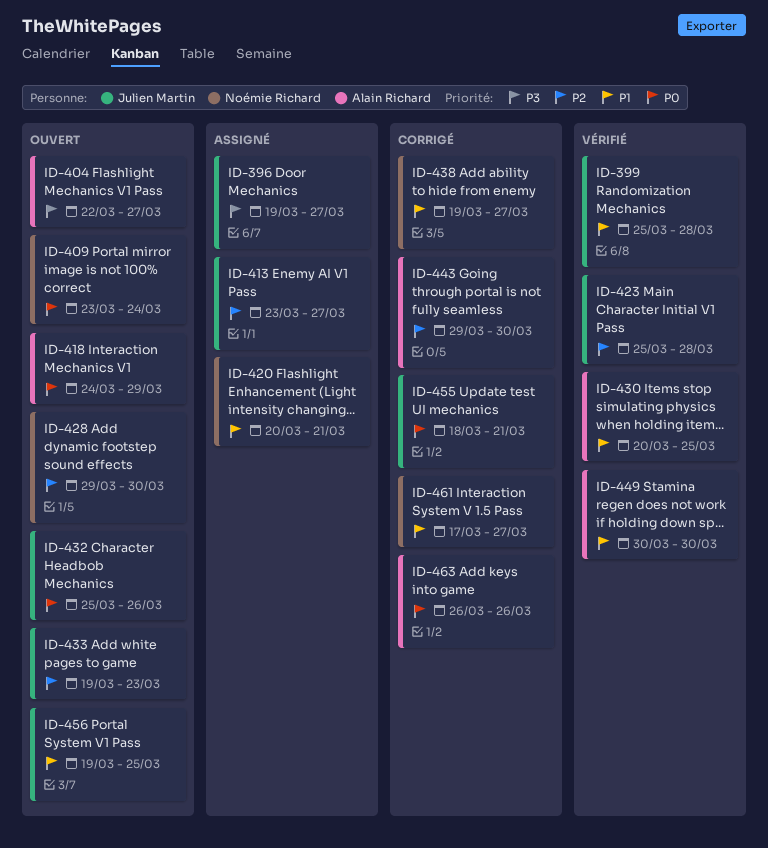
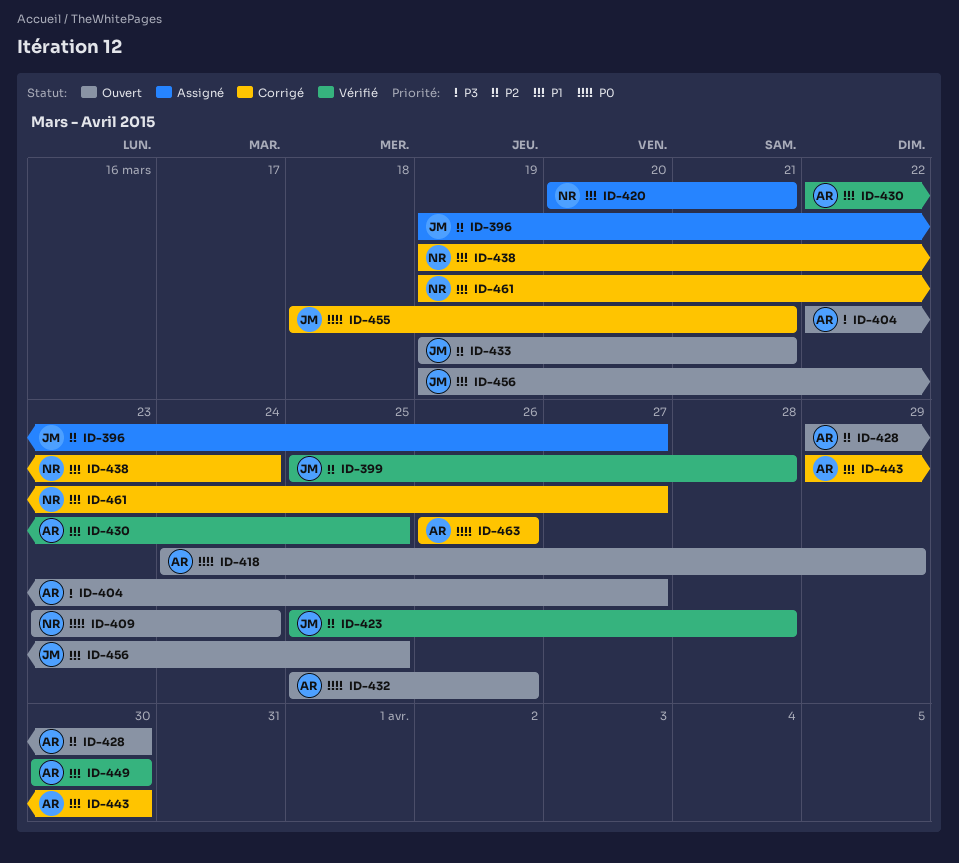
ID-396, priority: P3 -> P2
ID-399, priority: P1 -> P2
ID-413: present -> none
ID-428, owner: Noémie Richard -> Alain Richard
ID-430, start: Mar 20 -> Mar 22
ID-432, owner: Julien Martin -> Alain Richard
ID-433, due: Mar 23 -> Mar 21
ID-438, due: Mar 27 -> Mar 24
ID-443, priority: P2 -> P1
ID-461, start: Mar 17 -> Mar 19

